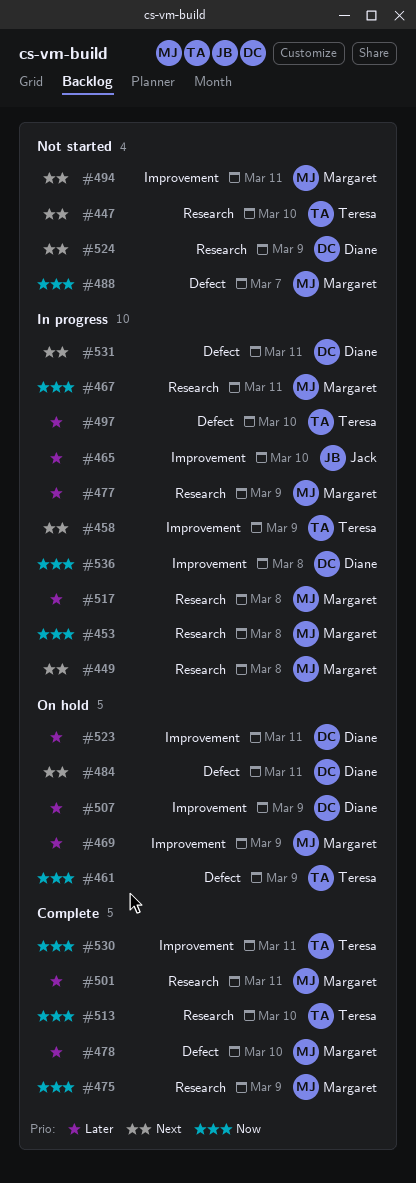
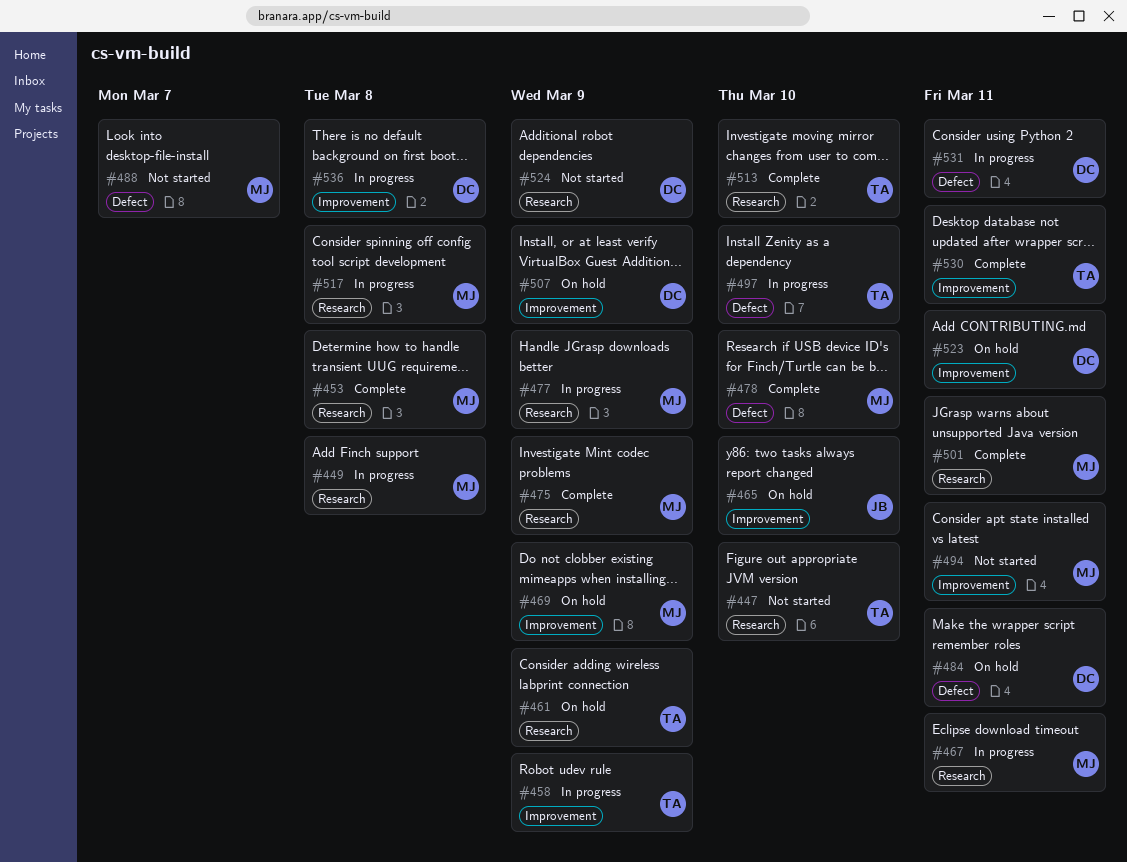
#453, status: In progress -> Complete
#461, label: Defect -> Research
#465, status: In progress -> On hold

